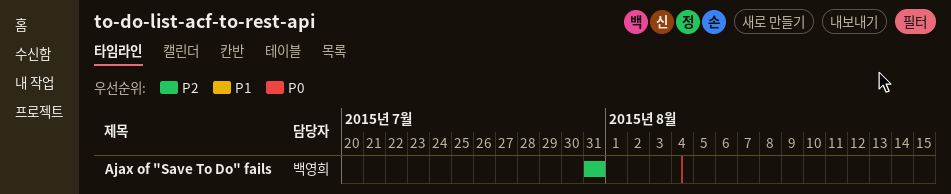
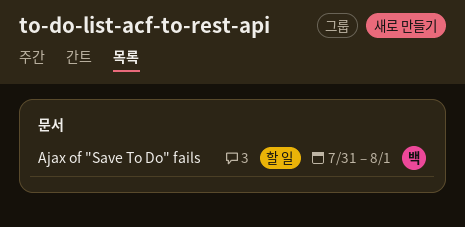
Ajax of "Save To Do" fails, due: Jul 31 -> Aug 1

